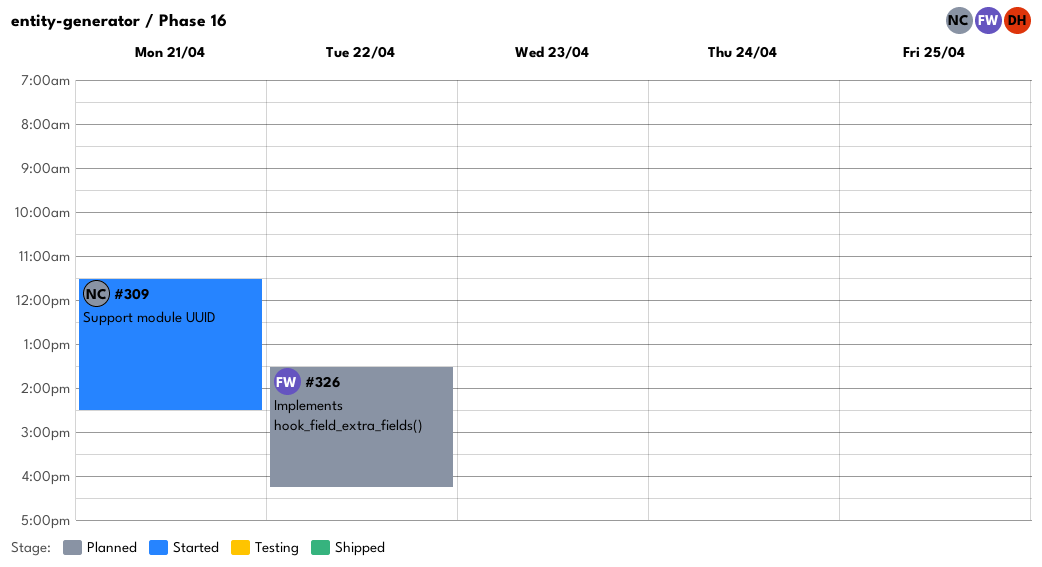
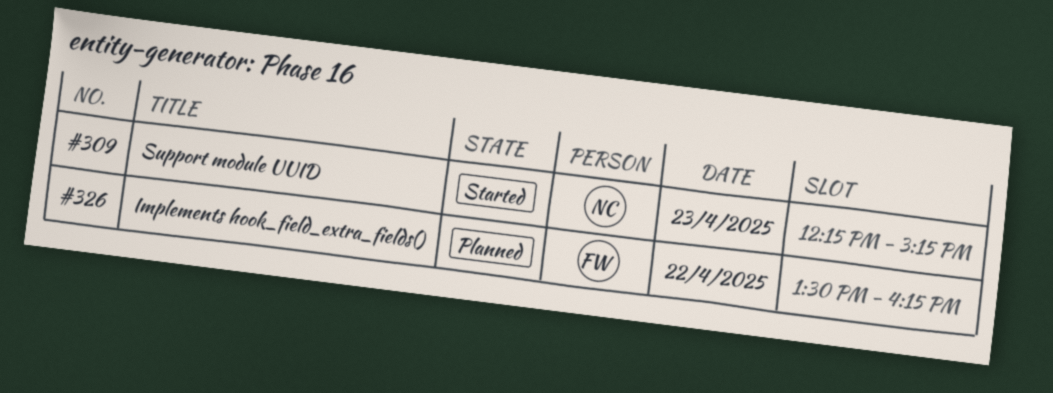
#309, day: Apr 21 -> Apr 23
#309, begins: 11:30 -> 12:15
#309, ends: 14:30 -> 15:15

